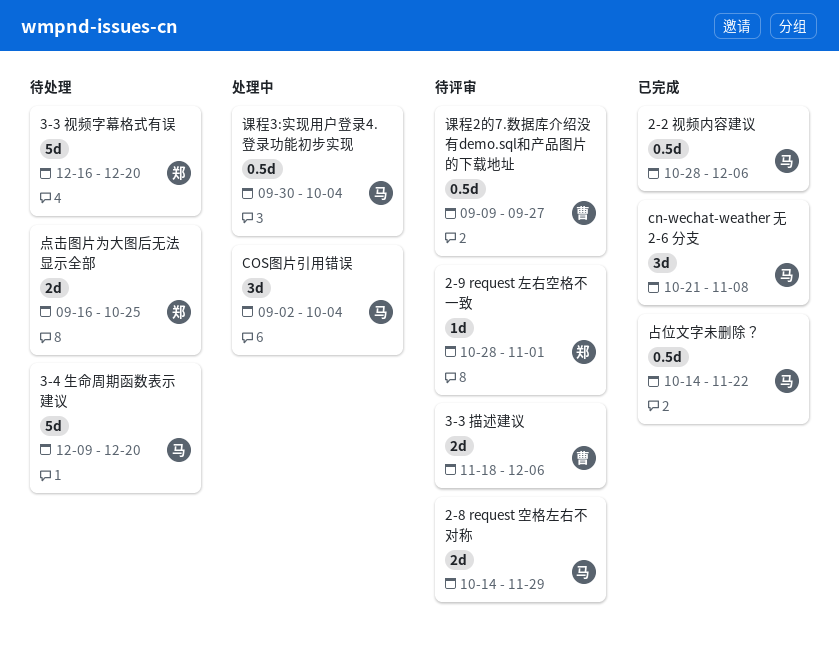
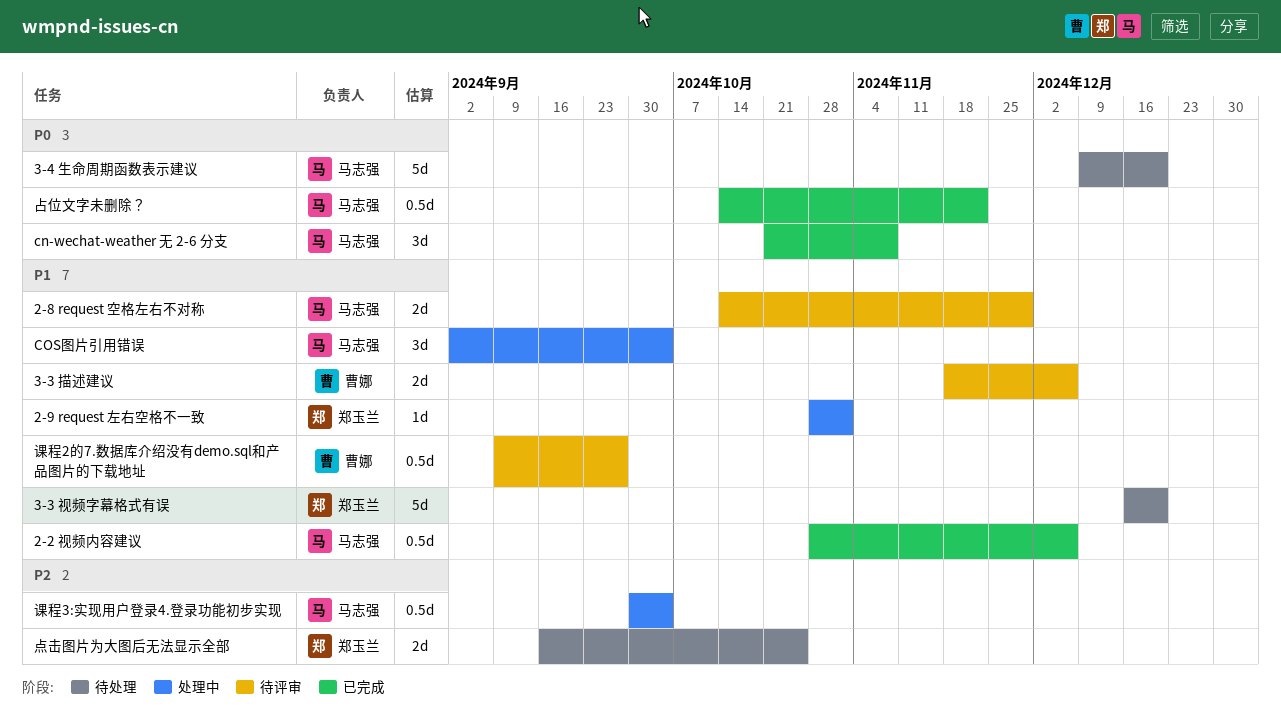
2-9 request 左右空格不一致, status: 待评审 -> 处理中

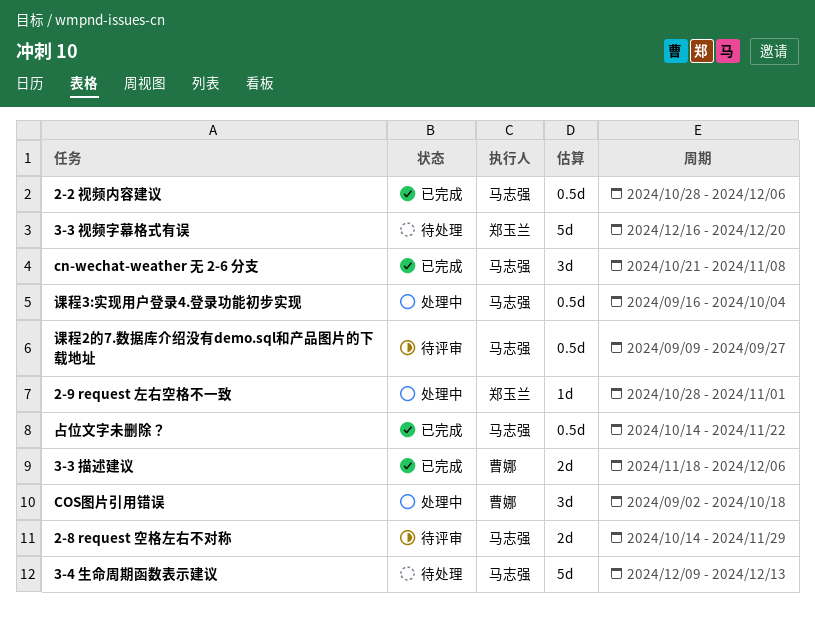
3-3 描述建议, status: 待评审 -> 已完成
3-4 生命周期函数表示建议, due: Dec 20 -> Dec 13
COS图片引用错误, owner: 马志强 -> 曹娜
COS图片引用错误, due: Oct 4 -> Oct 18
点击图片为大图后无法显示全部: present -> none
课程2的7.数据库介绍没有demo.sql和产品图片的下载地址, owner: 曹娜 -> 马志强
课程3:实现用户登录4.登录功能初步实现, start: Sep 30 -> Sep 16

